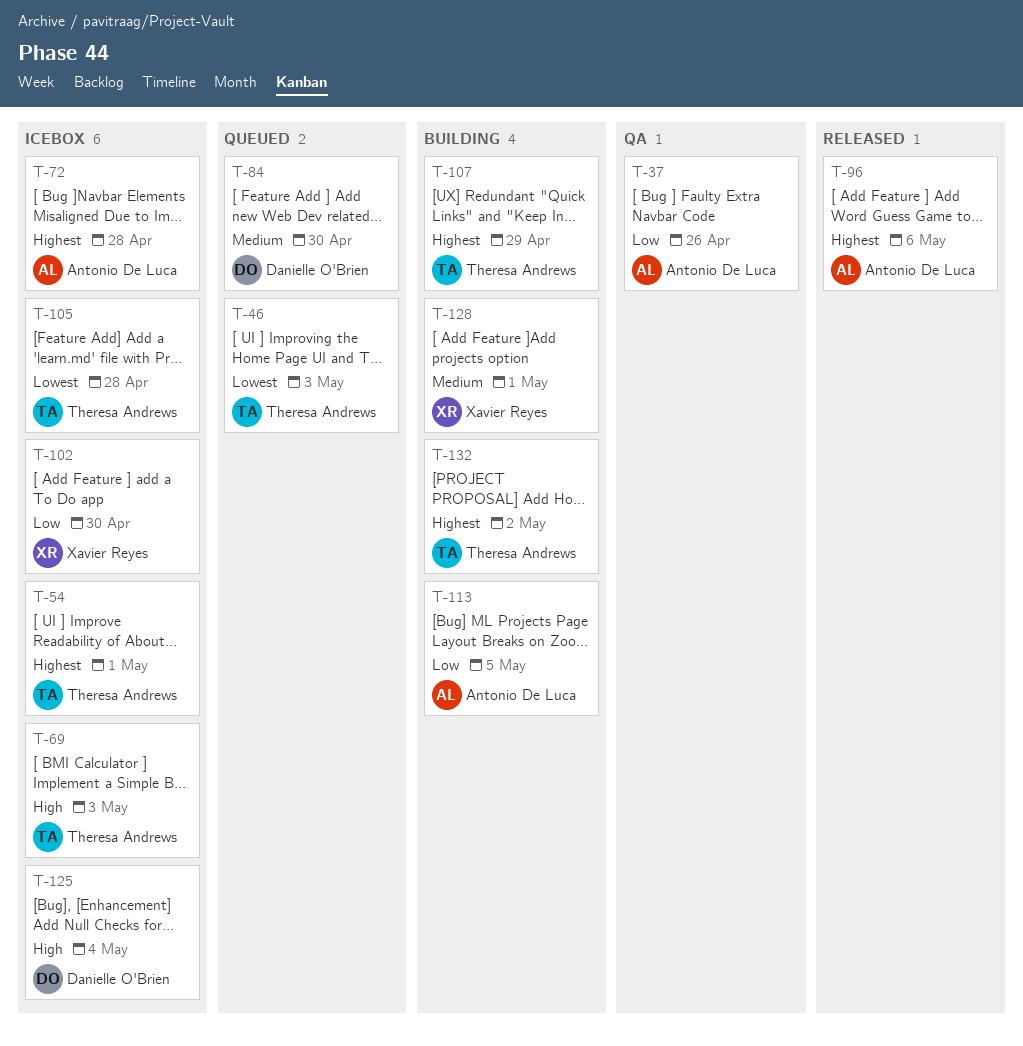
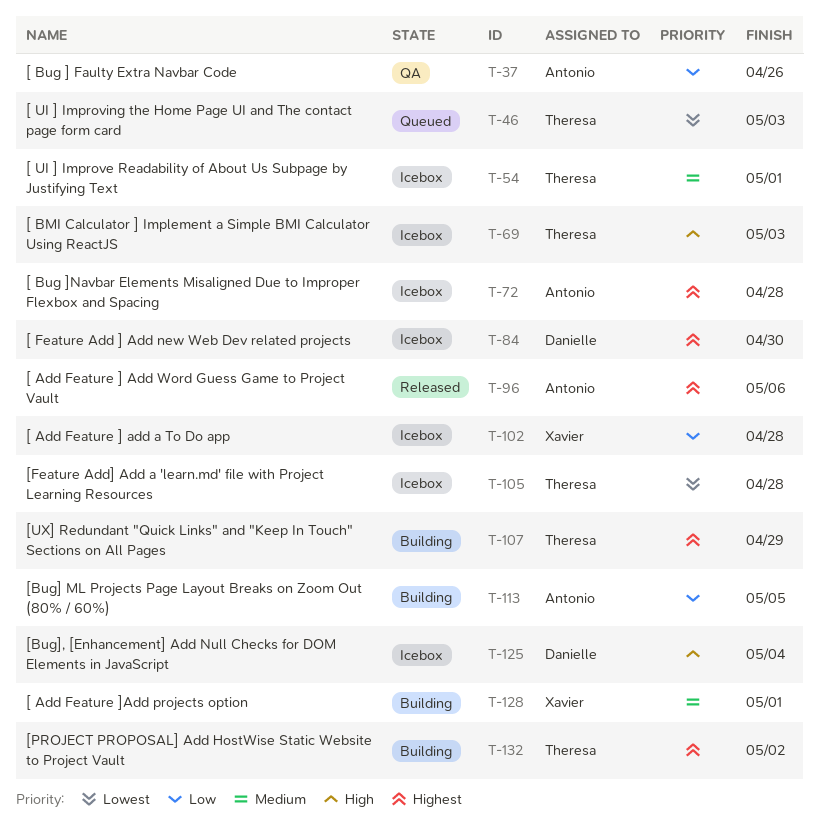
T-54, priority: Highest -> Medium
T-84, status: Queued -> Icebox
T-84, priority: Medium -> Highest
T-102, due: Apr 30 -> Apr 28

